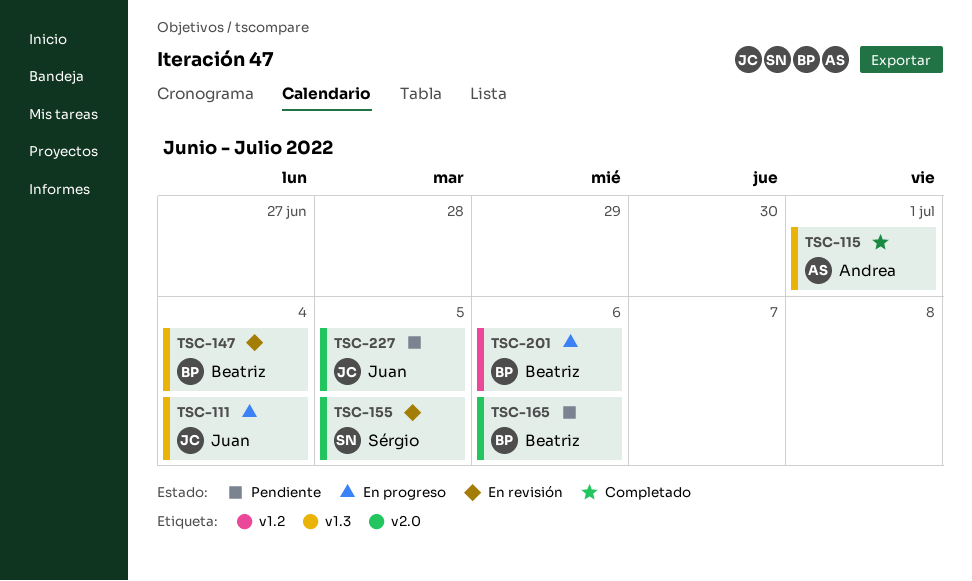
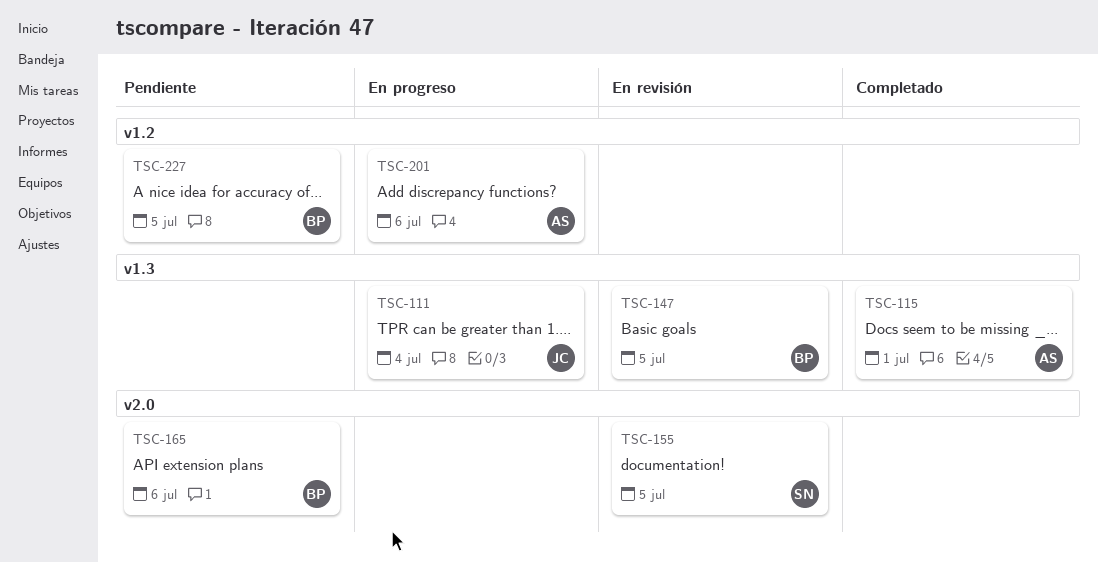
TSC-147, due: Jul 4 -> Jul 5
TSC-201, owner: Beatriz -> Andrea
TSC-227, owner: Juan -> Beatriz
TSC-227, label: v2.0 -> v1.2

